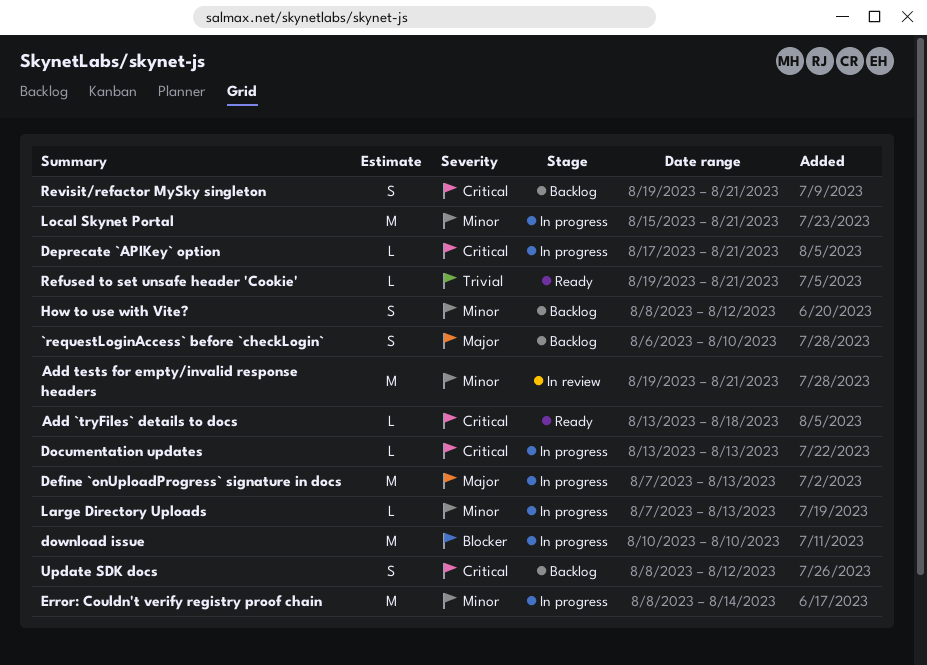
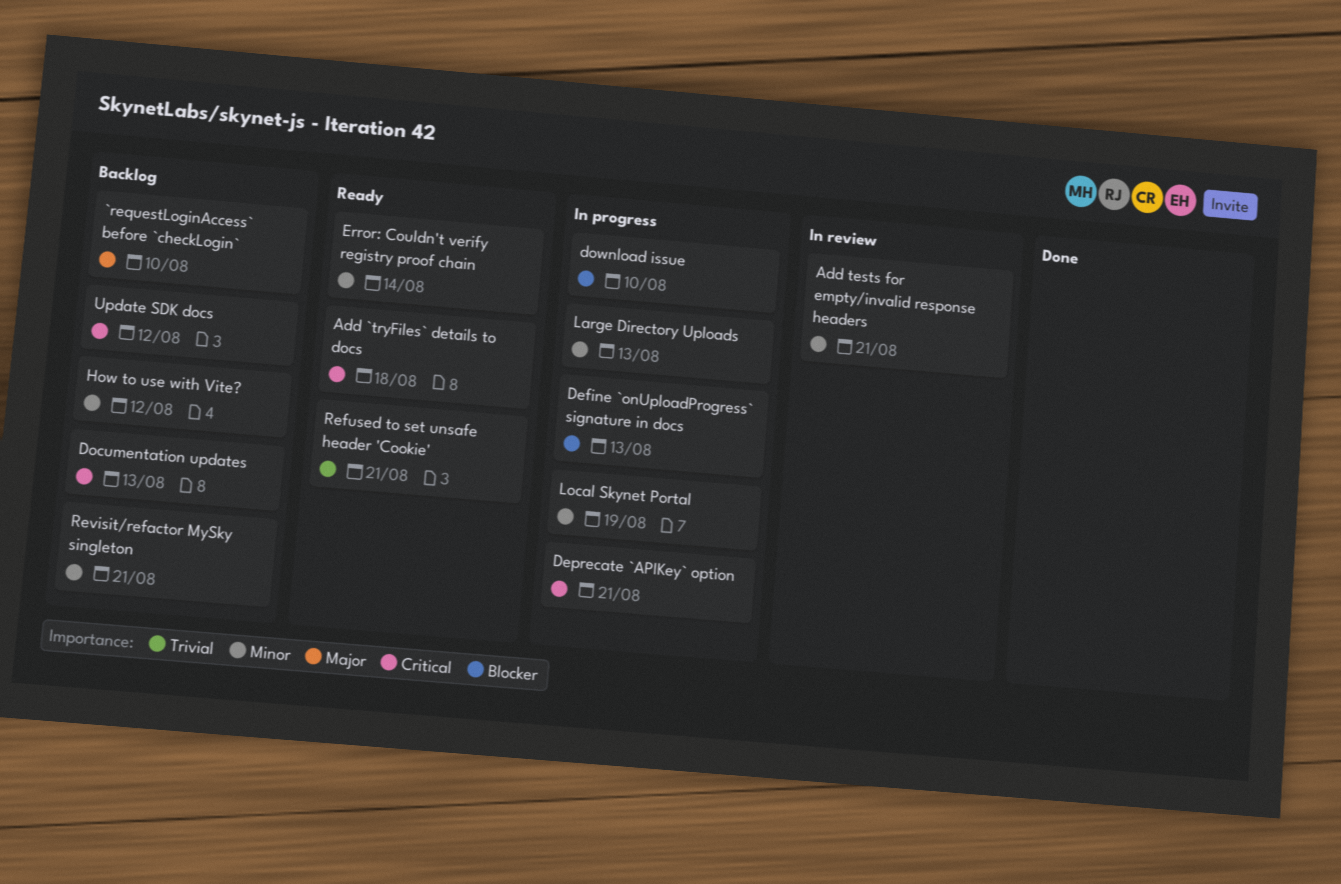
Define `onUploadProgress` signature in docs, priority: Major -> Blocker
Documentation updates, status: In progress -> Backlog
Error: Couldn't verify registry proof chain, status: In progress -> Ready
Local Skynet Portal, due: Aug 21 -> Aug 19
Revisit/refactor MySky singleton, priority: Critical -> Minor

